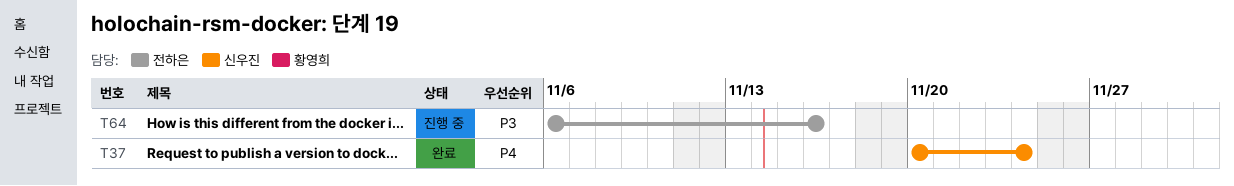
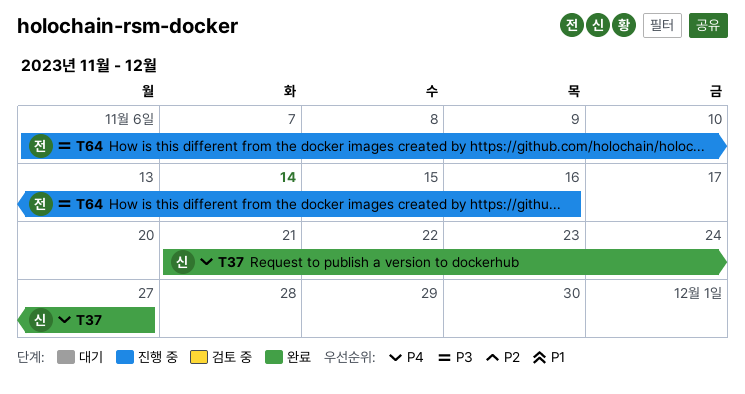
T37, start: Nov 20 -> Nov 21
T37, due: Nov 24 -> Nov 27

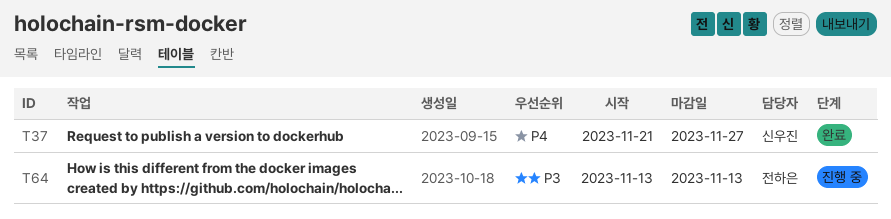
T64, start: Nov 6 -> Nov 13
T64, due: Nov 16 -> Nov 13

